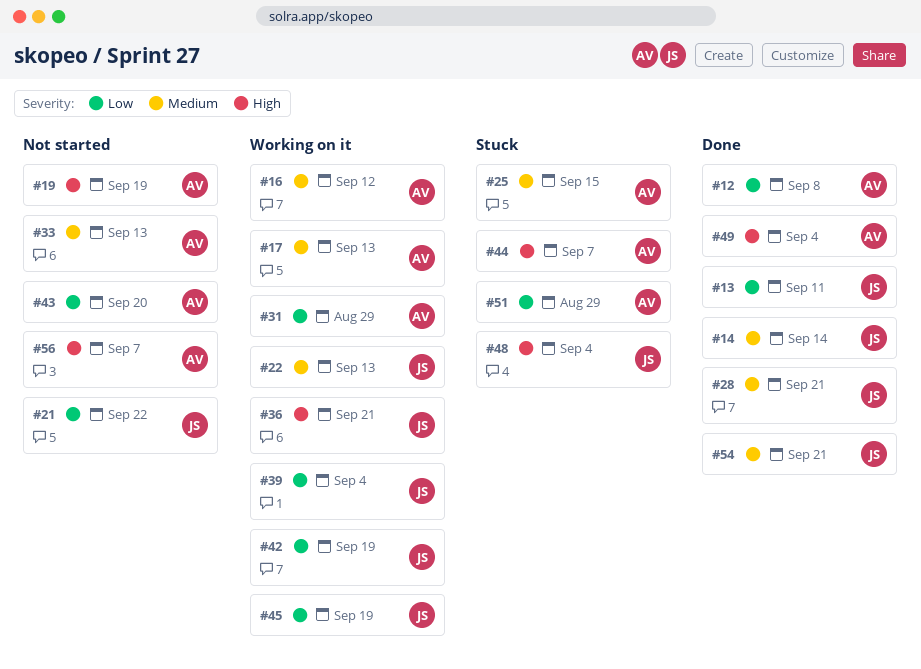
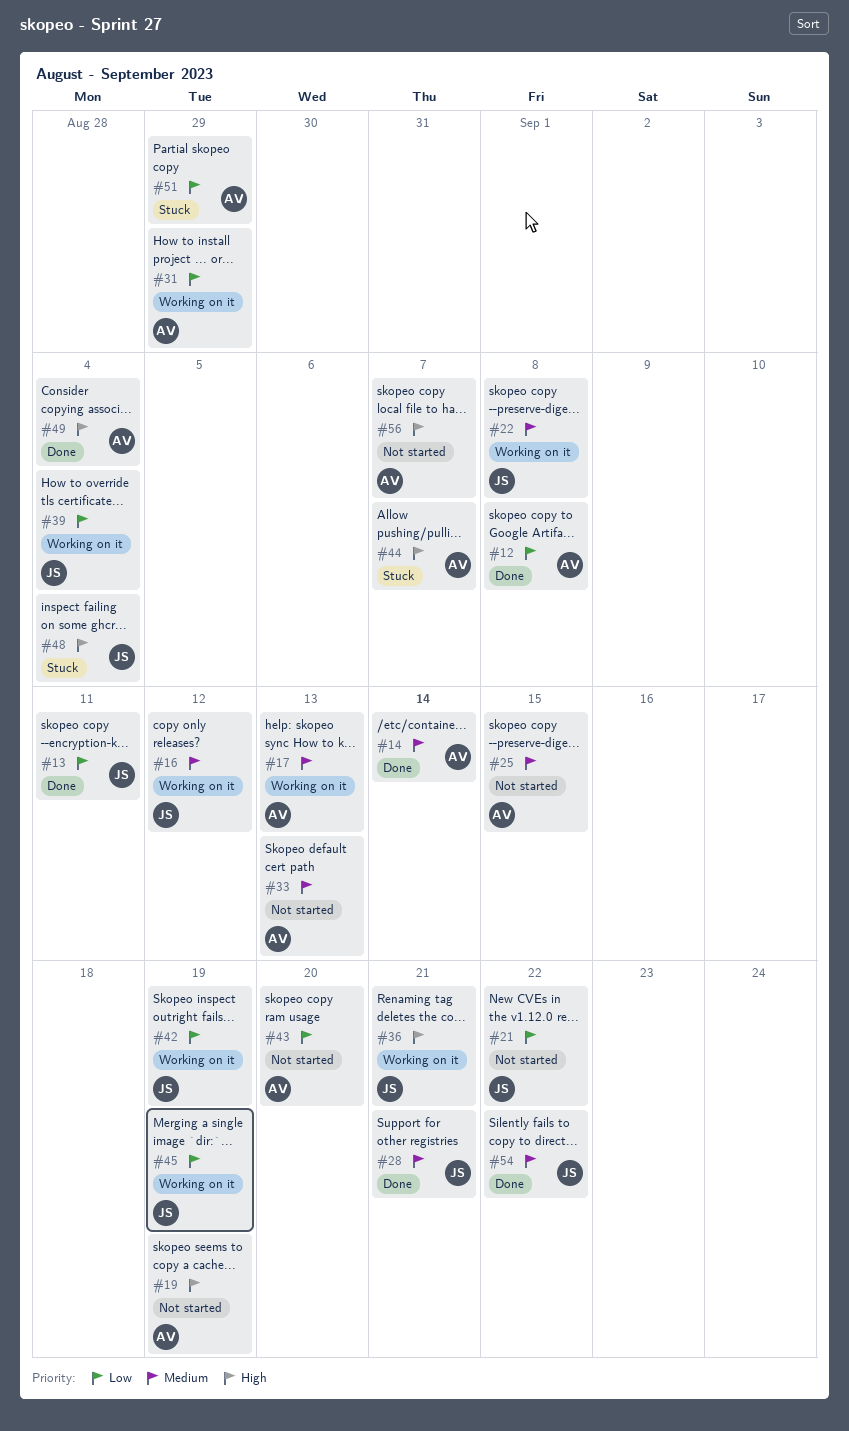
#14, owner: JS -> AV
#16, owner: AV -> JS
#22, due: Sep 13 -> Sep 8
#25, status: Stuck -> Not started
#54, due: Sep 21 -> Sep 22

